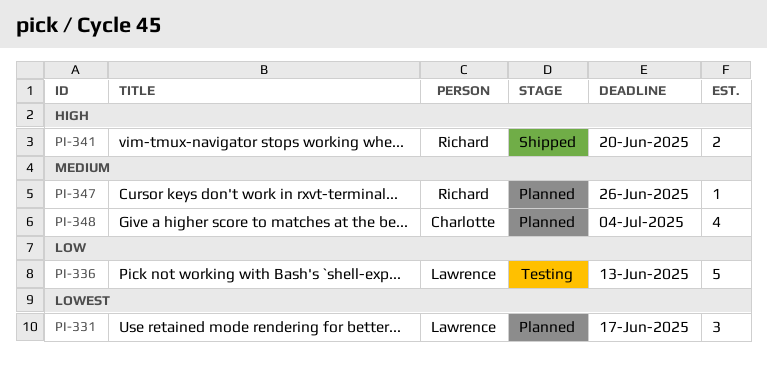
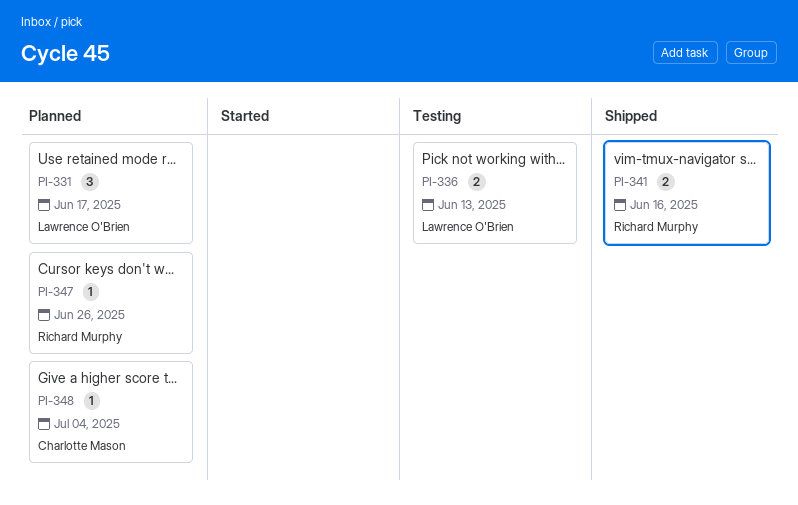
PI-336, estimate: 5 -> 2
PI-341, due: Jun 20 -> Jun 16
PI-348, estimate: 4 -> 1

